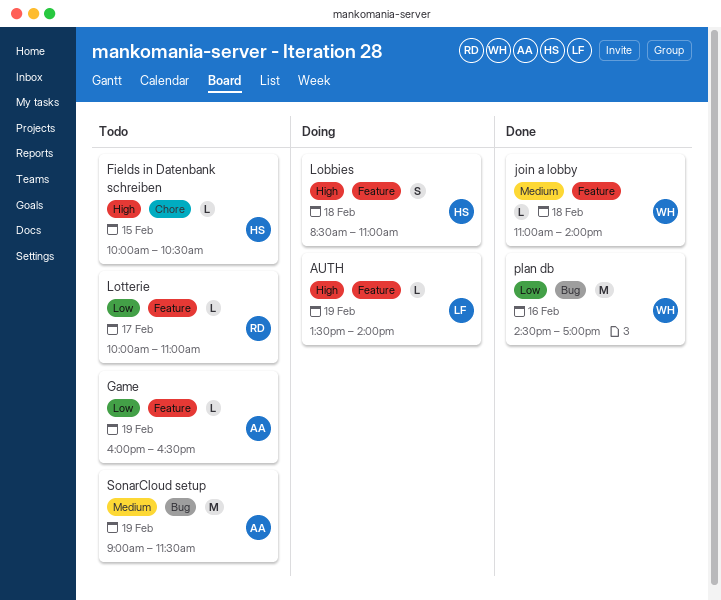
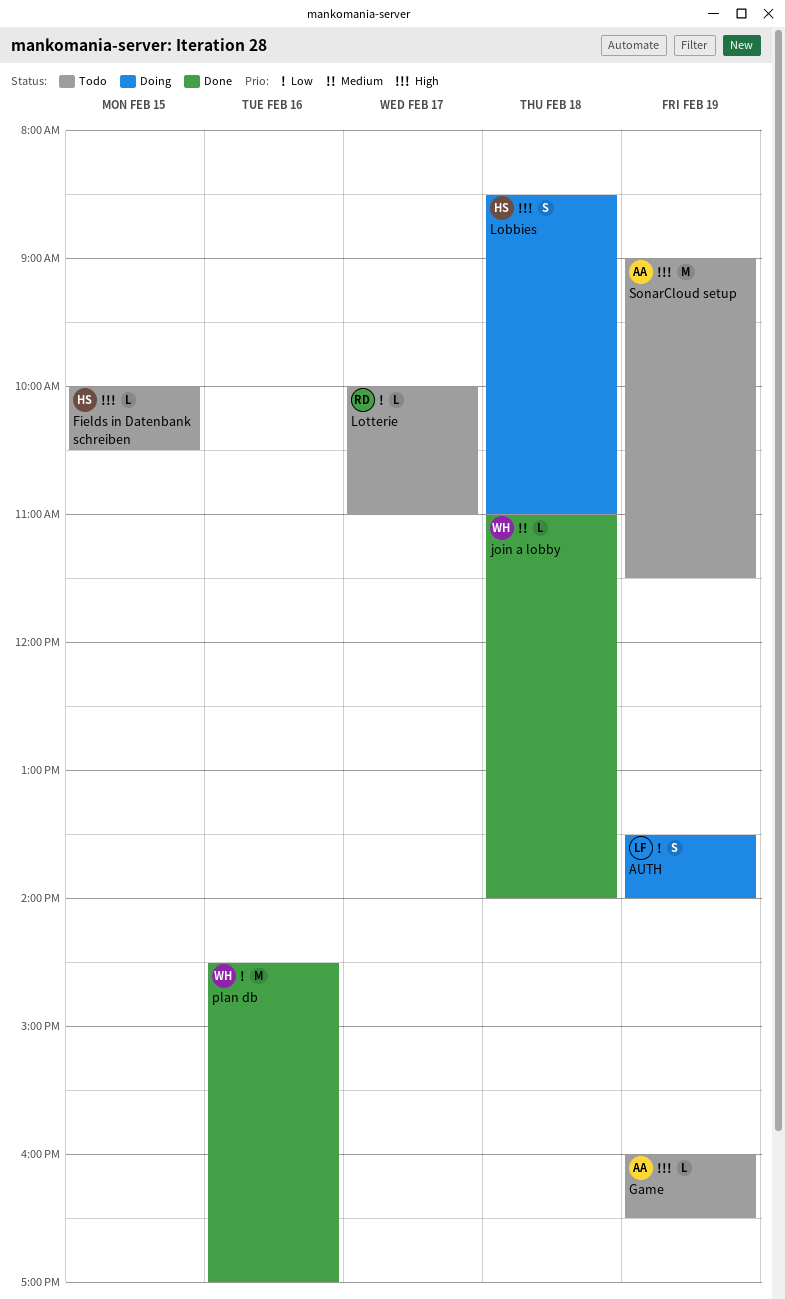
AUTH, priority: High -> Low
AUTH, estimate: L -> S
Game, priority: Low -> High
SonarCloud setup, priority: Medium -> High

